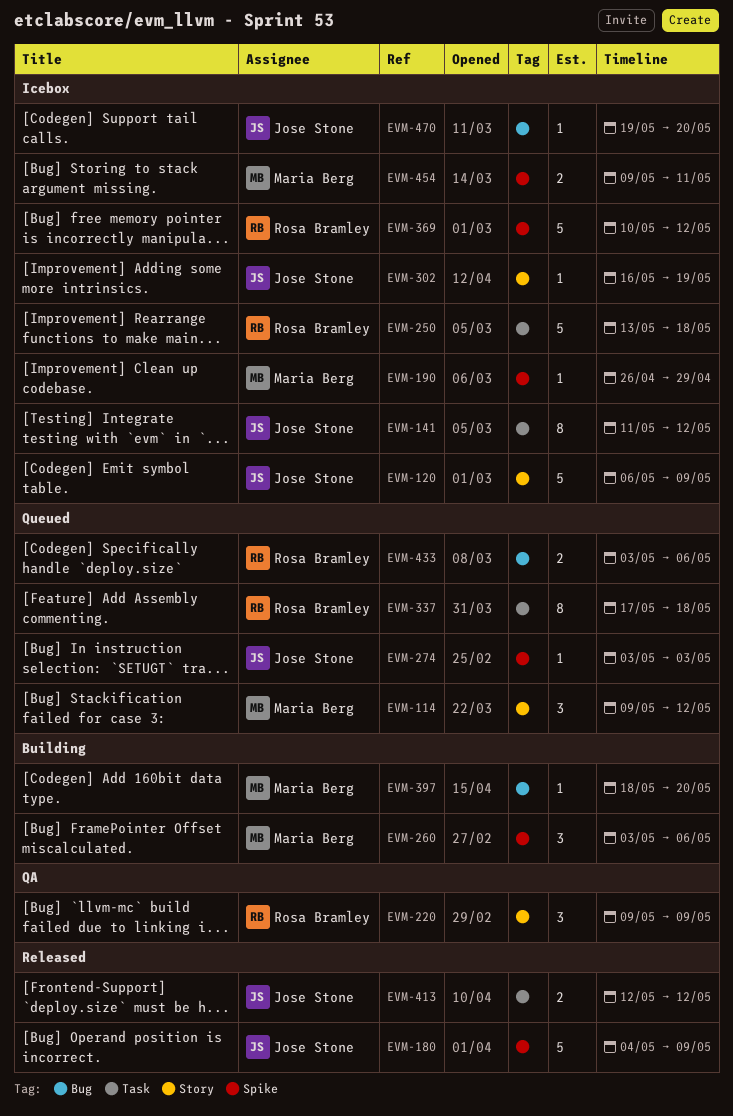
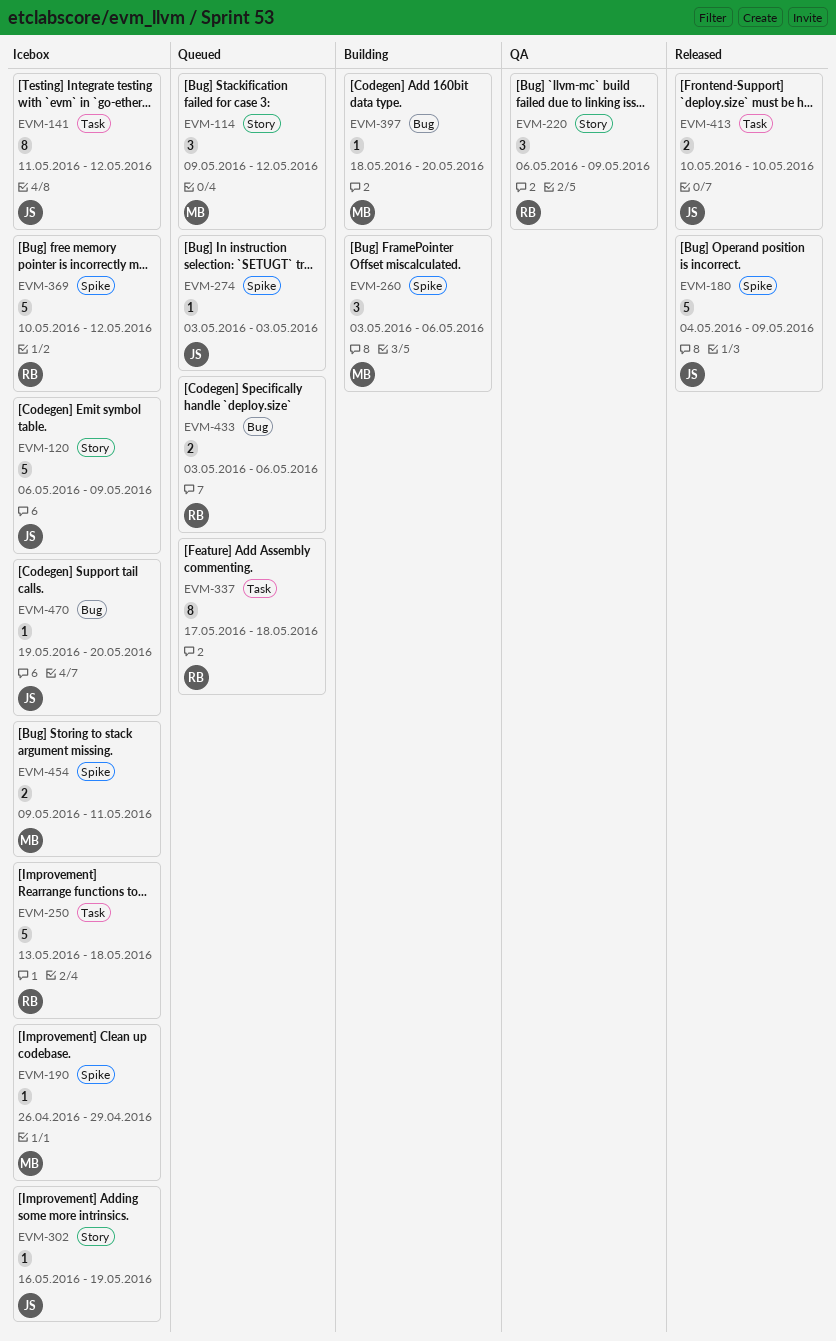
EVM-220, start: May 9 -> May 6
EVM-413, start: May 12 -> May 10
EVM-413, due: May 12 -> May 10

